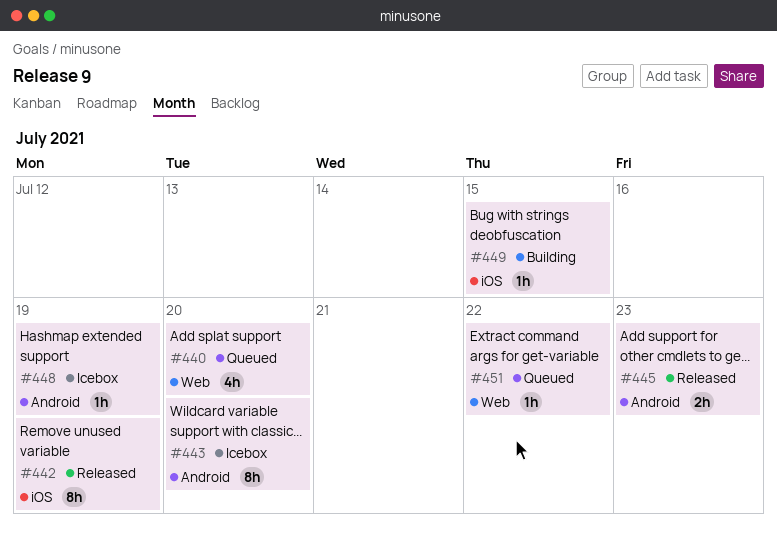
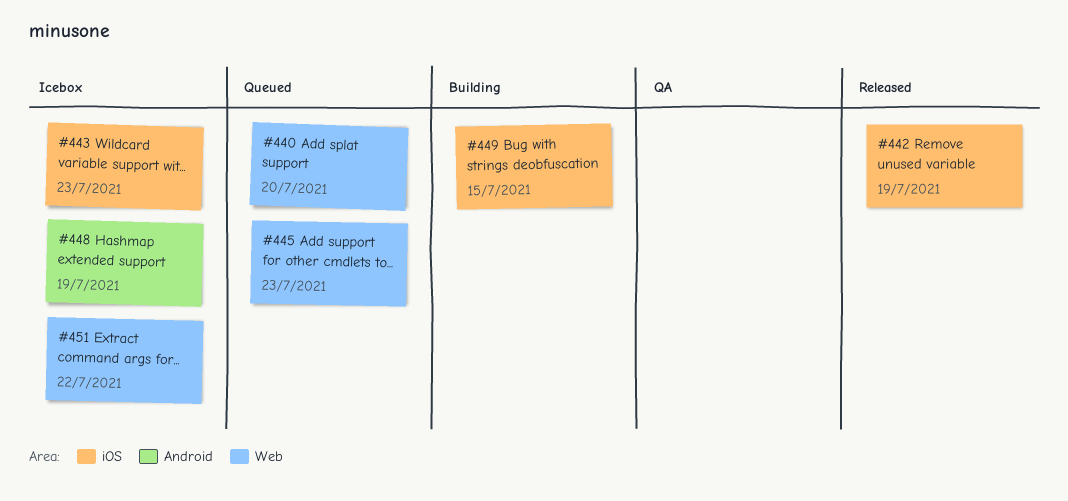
#443, label: Android -> iOS
#443, due: Jul 20 -> Jul 23
#445, status: Released -> Queued
#445, label: Android -> Web
#451, status: Queued -> Icebox

